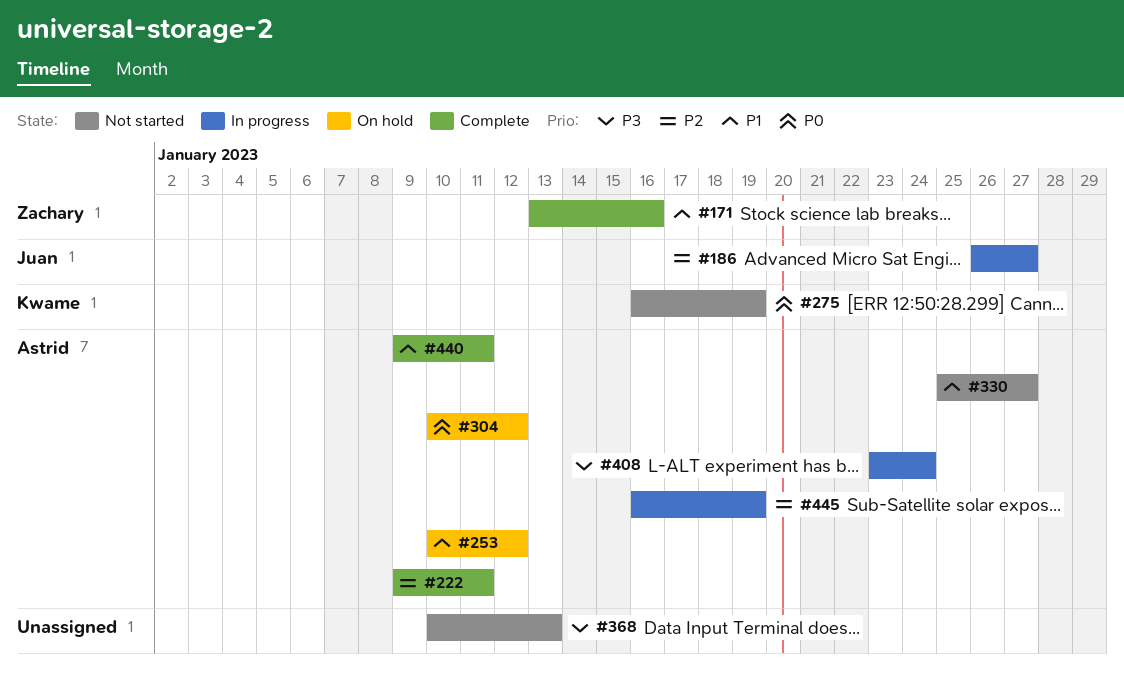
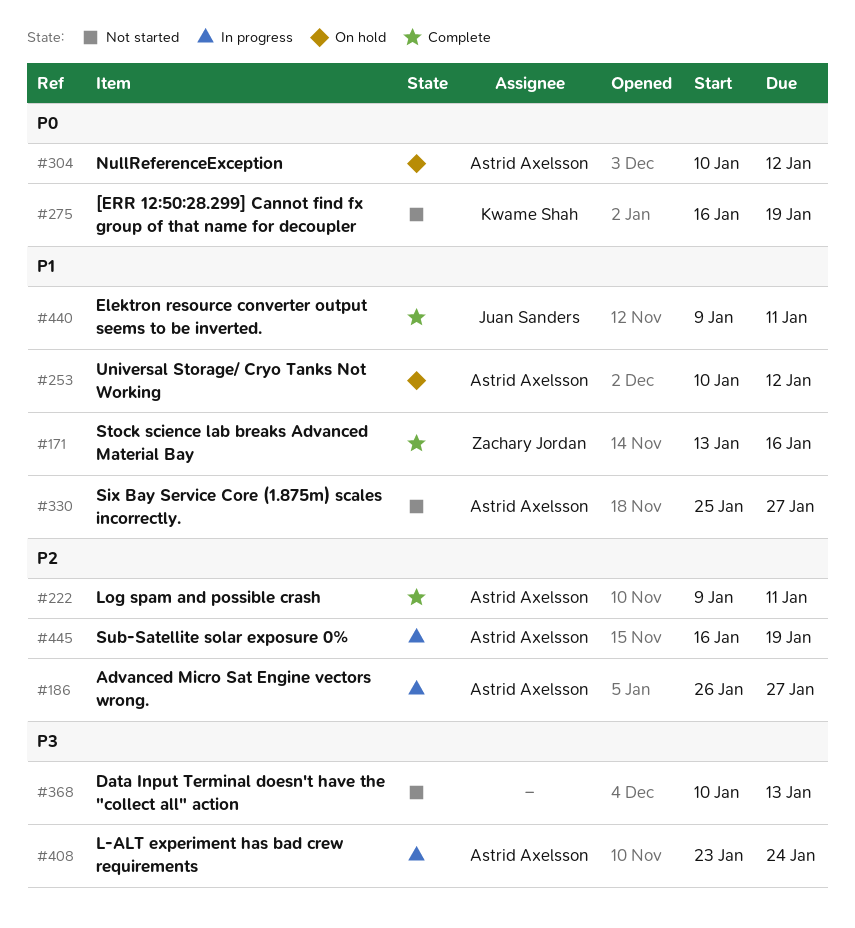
#186, owner: Juan Sanders -> Astrid Axelsson
#440, owner: Astrid Axelsson -> Juan Sanders

